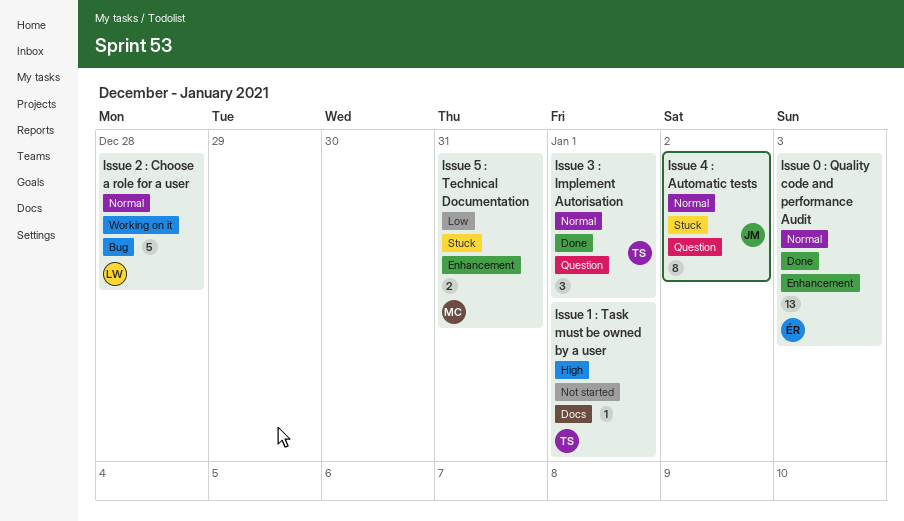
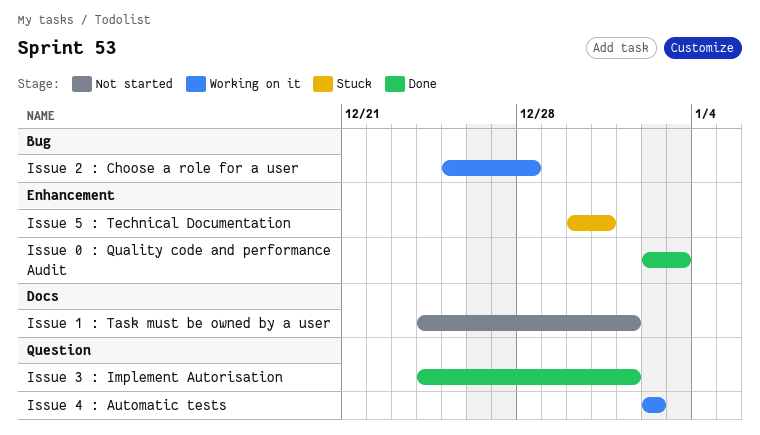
Issue 4 : Automatic tests, status: Stuck -> Working on it

